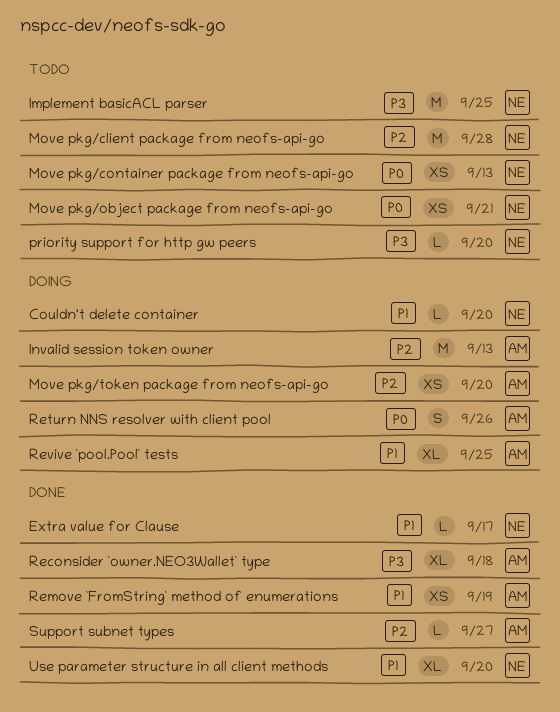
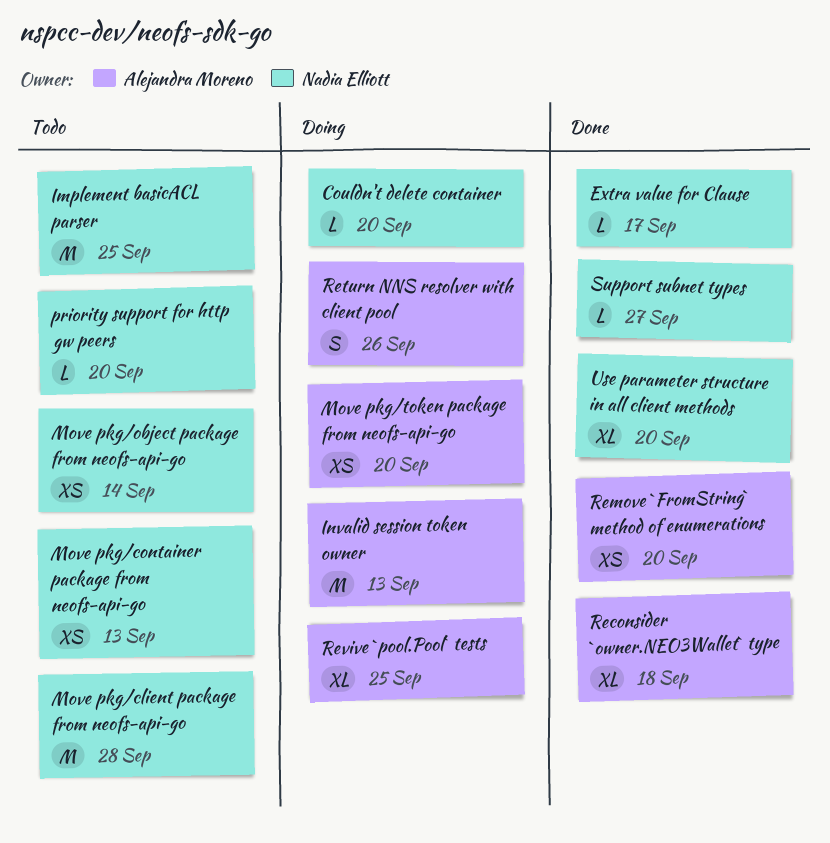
Move pkg/object package from neofs-api-go, due: Sep 21 -> Sep 14
Remove `FromString` method of enumerations, due: Sep 19 -> Sep 20
Support subnet types, owner: Alejandra Moreno -> Nadia Elliott

